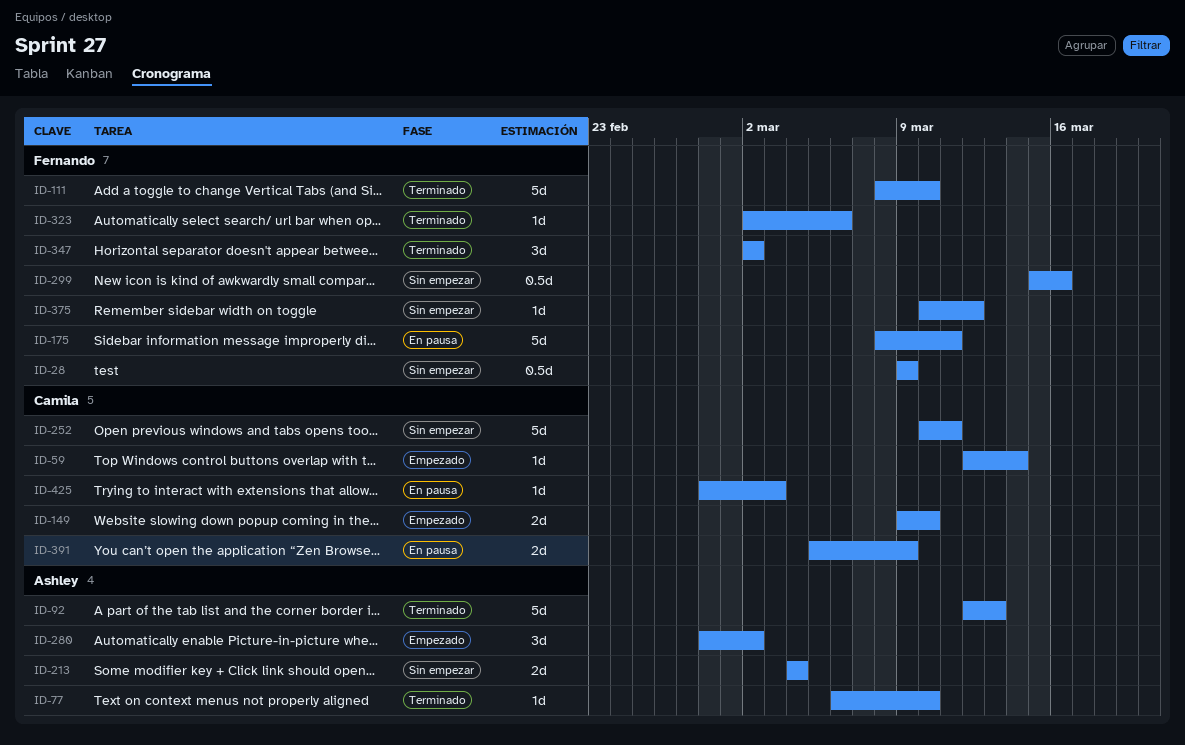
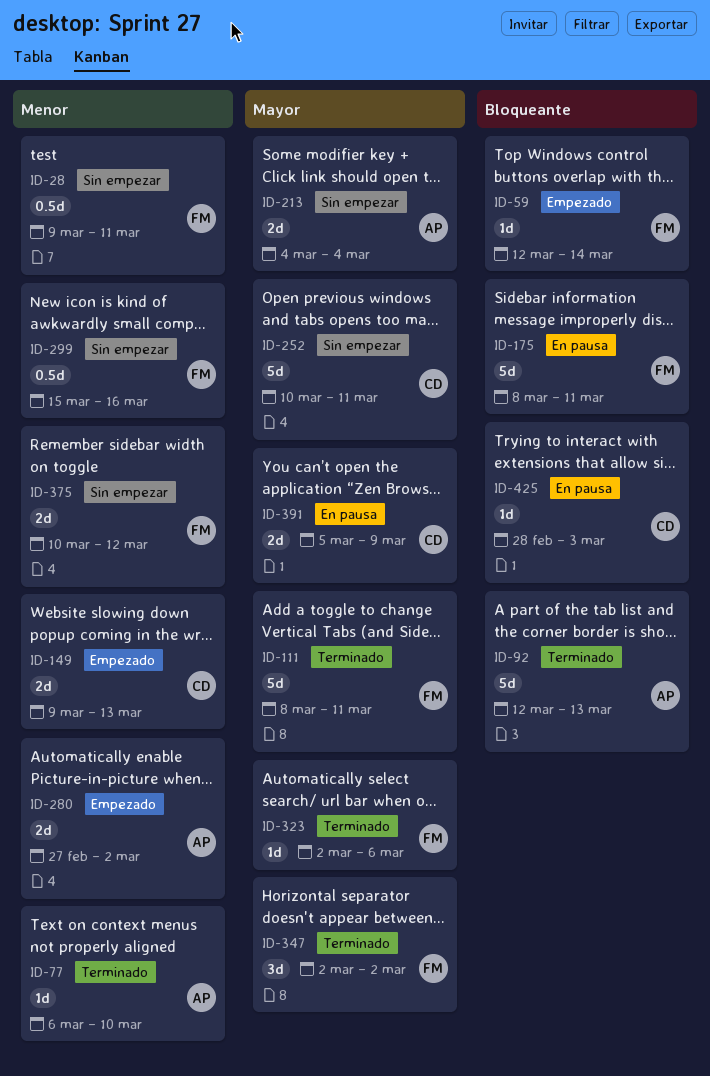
ID-28, due: Mar 9 -> Mar 11
ID-59, owner: Camila -> Fernando
ID-111, due: Mar 10 -> Mar 11
ID-149, due: Mar 10 -> Mar 13
ID-280, estimate: 3d -> 2d
ID-280, start: Feb 28 -> Feb 27
ID-375, estimate: 1d -> 2d

